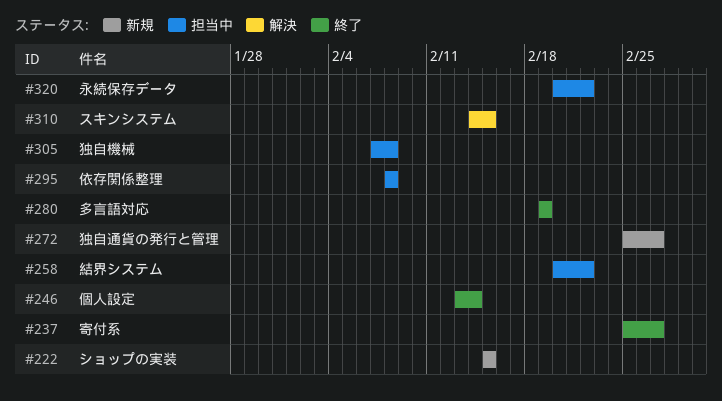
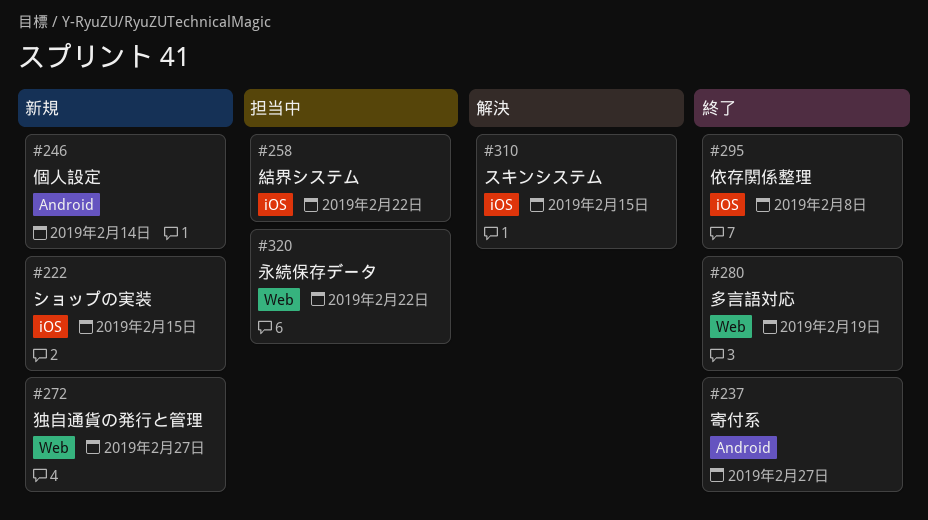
#246, status: 終了 -> 新規
#295, status: 担当中 -> 終了
#305: present -> none

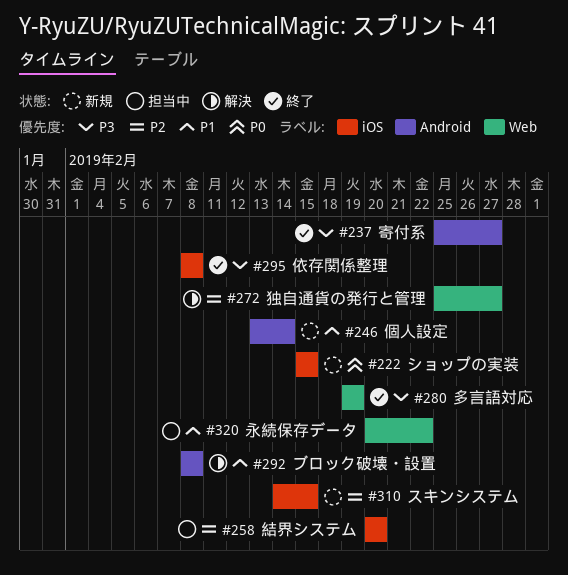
#258, due: Feb 22 -> Feb 20
#272, status: 新規 -> 解決
#292: none -> present
#310, status: 解決 -> 新規

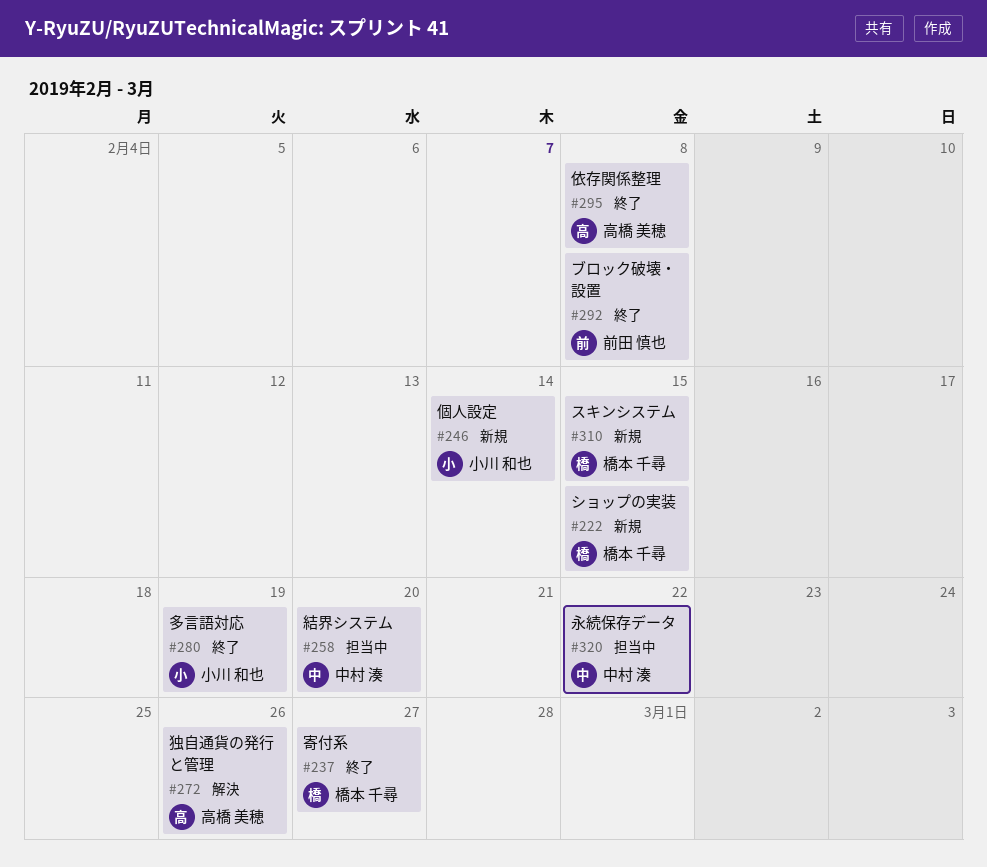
#272, due: Feb 27 -> Feb 26
#292, status: 解決 -> 終了

